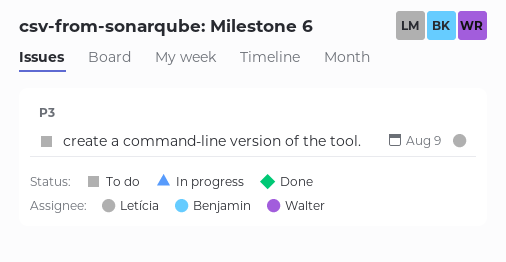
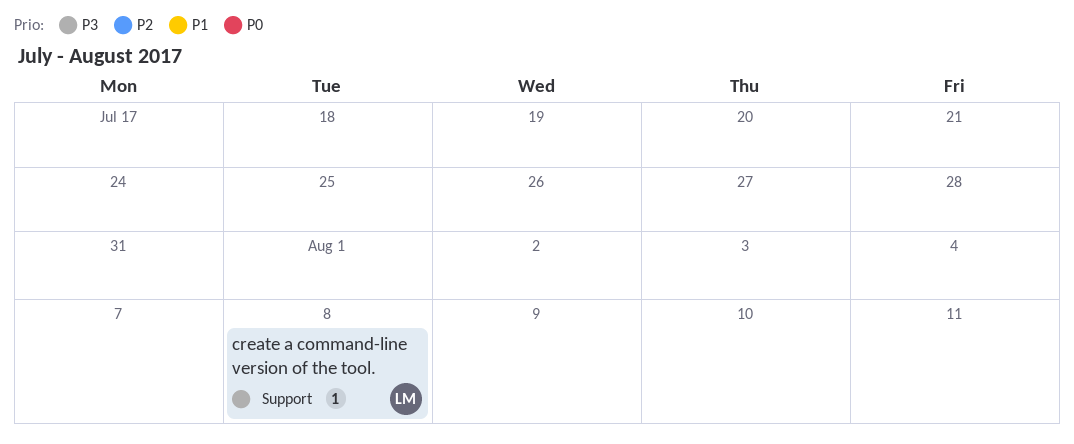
create a command-line version of the tool., due: Aug 9 -> Aug 8

